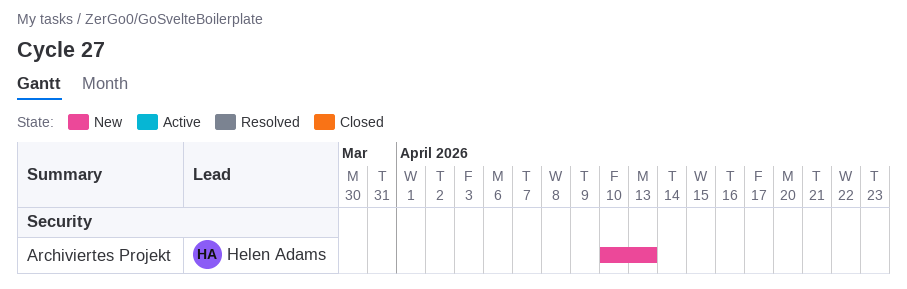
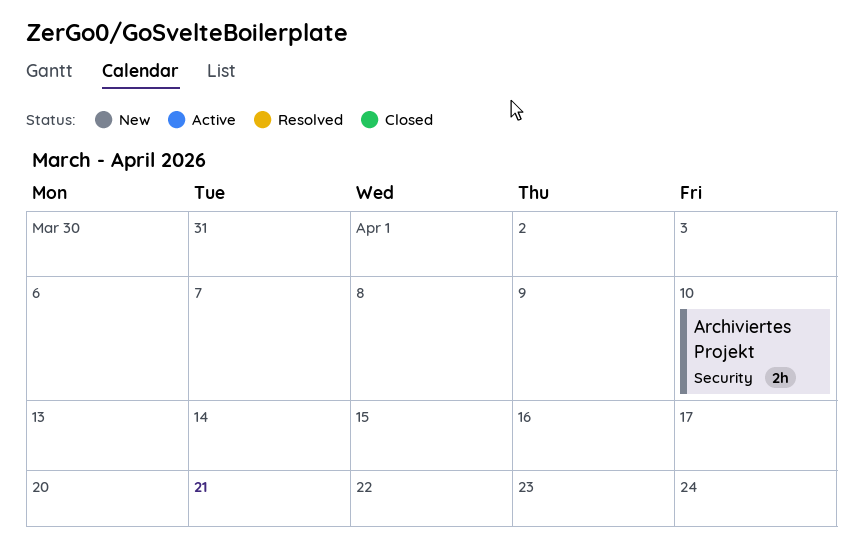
Archiviertes Projekt, due: Apr 13 -> Apr 10

